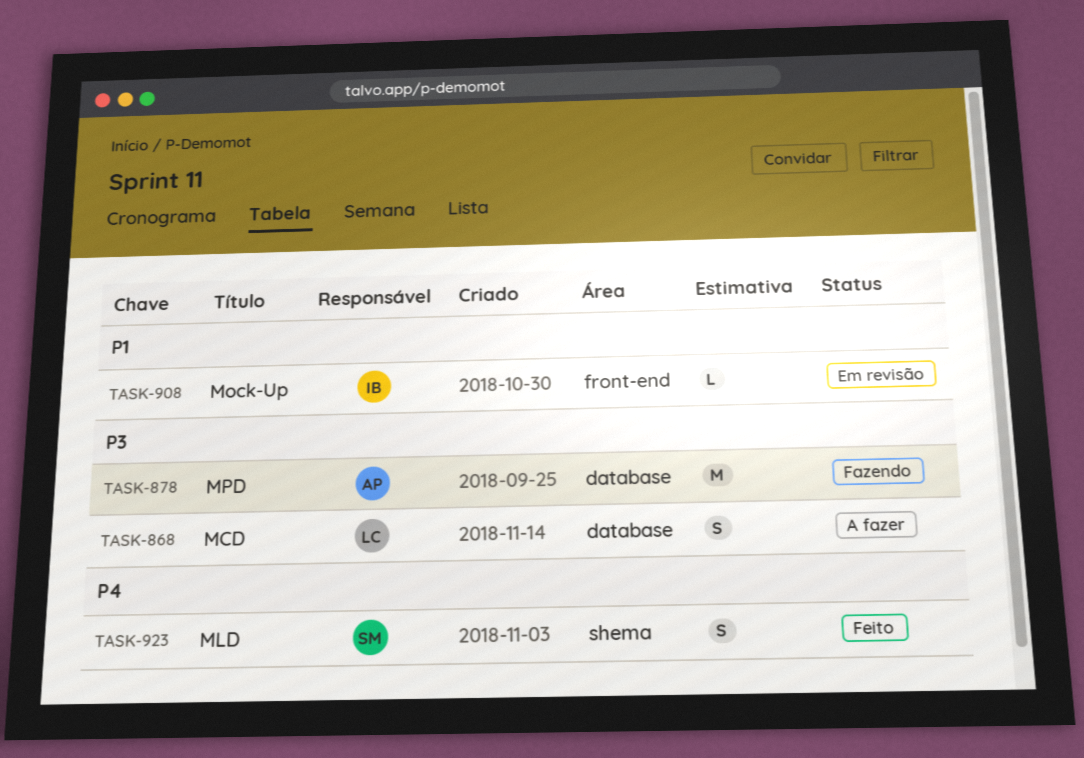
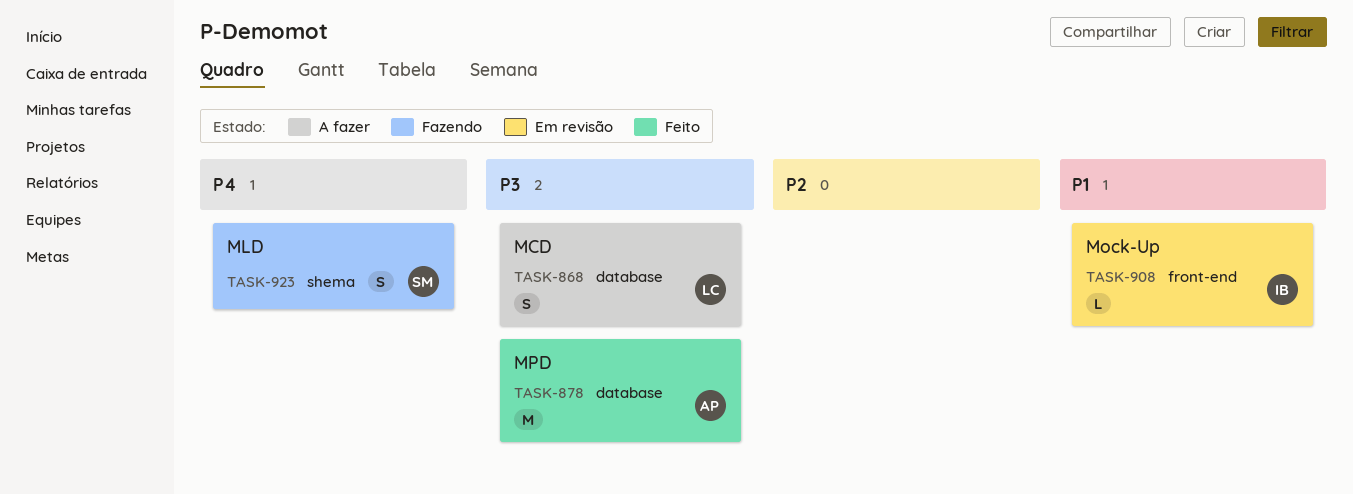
TASK-878, status: Fazendo -> Feito
TASK-923, status: Feito -> Fazendo

